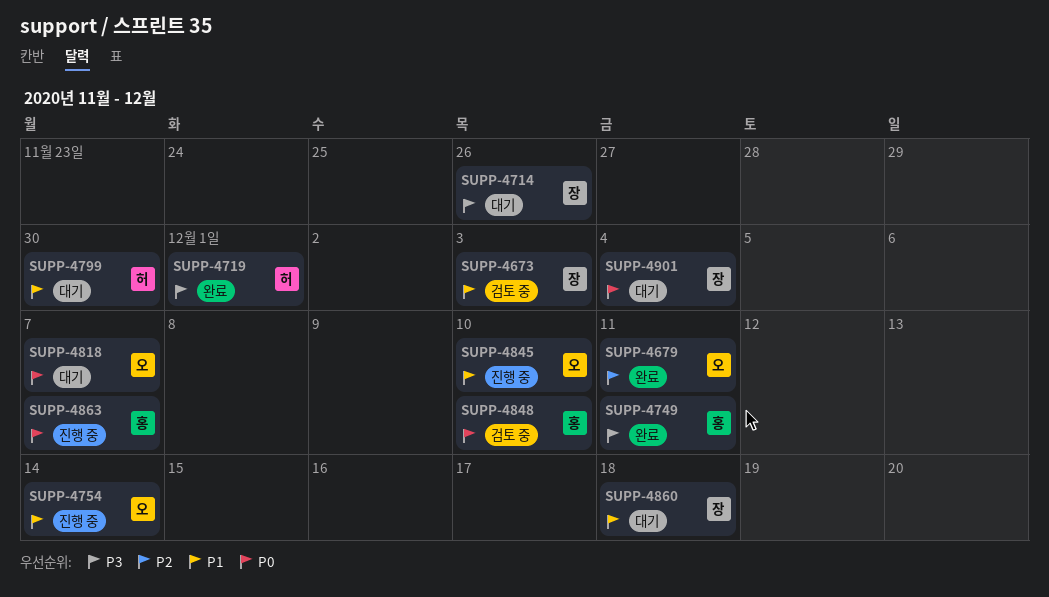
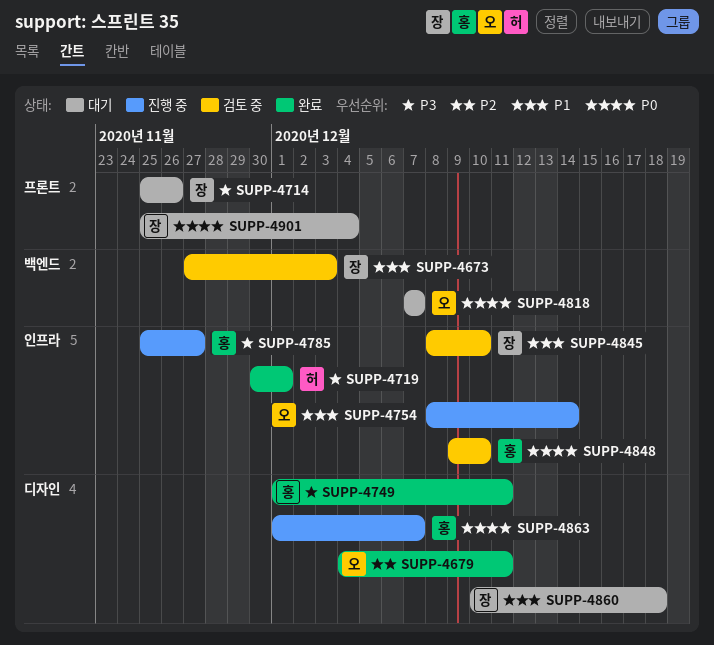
SUPP-4785: none -> present
SUPP-4799: present -> none
SUPP-4845, status: 진행 중 -> 검토 중
SUPP-4845, owner: 오 -> 장

